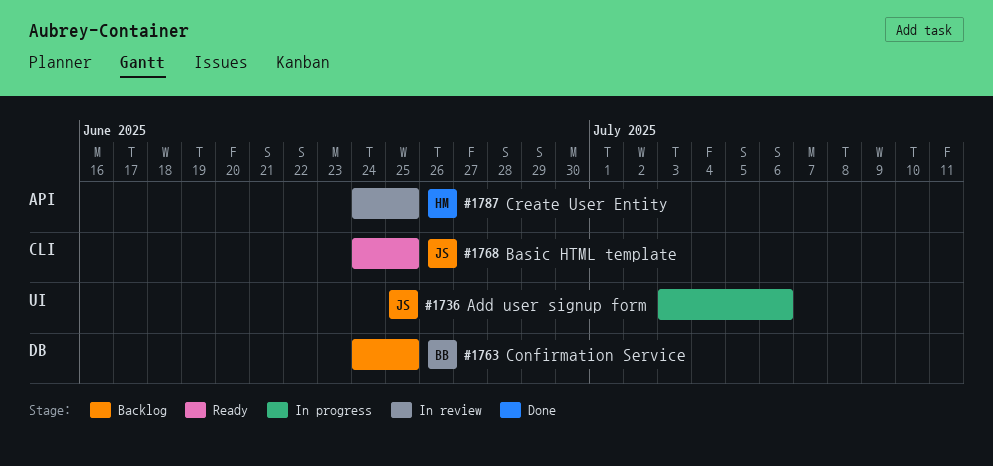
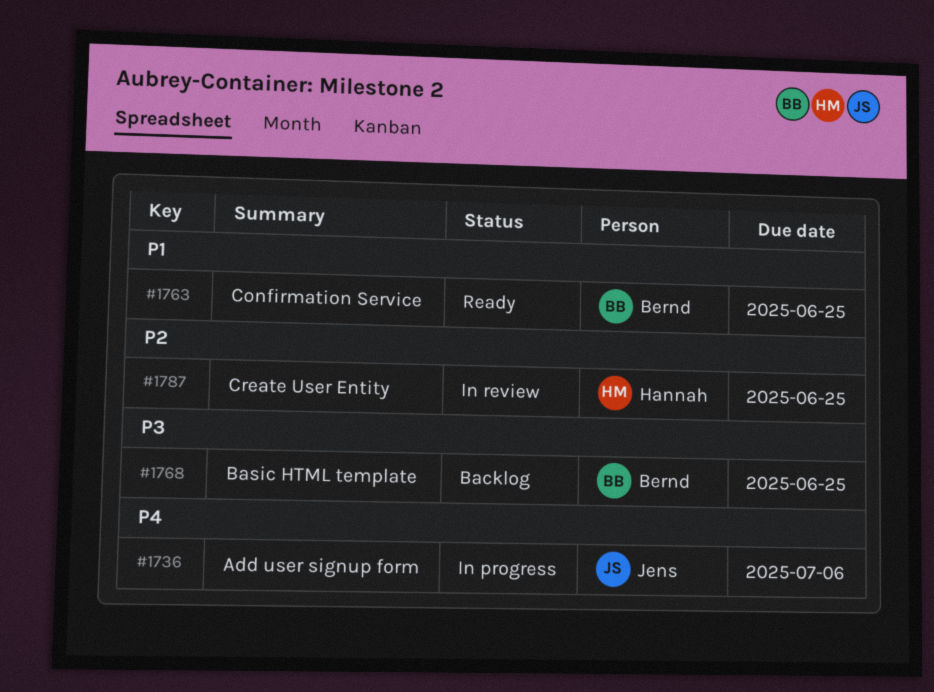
#1763, status: Backlog -> Ready
#1768, status: Ready -> Backlog
#1768, owner: Jens -> Bernd

